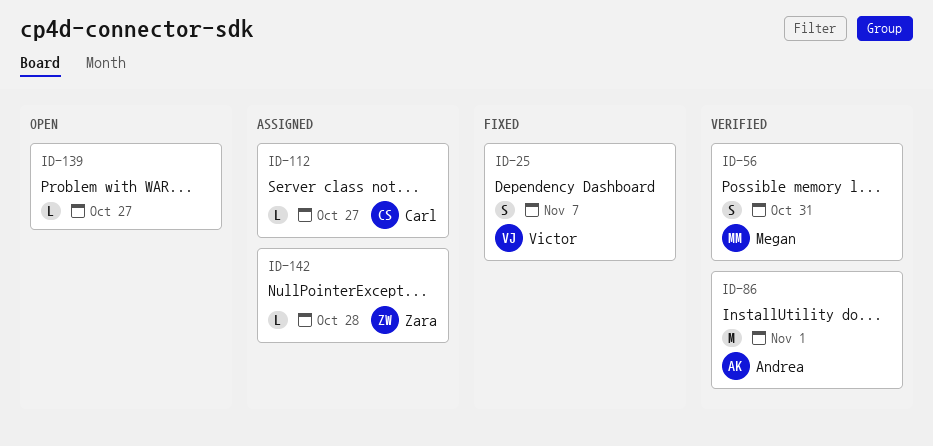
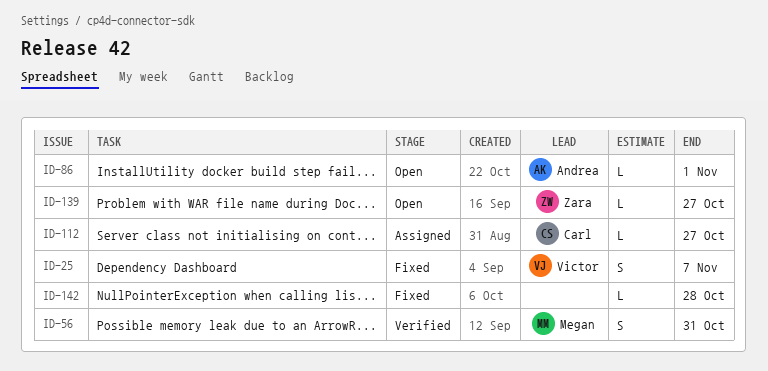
ID-86, status: Verified -> Open
ID-86, estimate: M -> L
ID-139, owner: none -> Zara
ID-142, status: Assigned -> Fixed
ID-142, owner: Zara -> none

